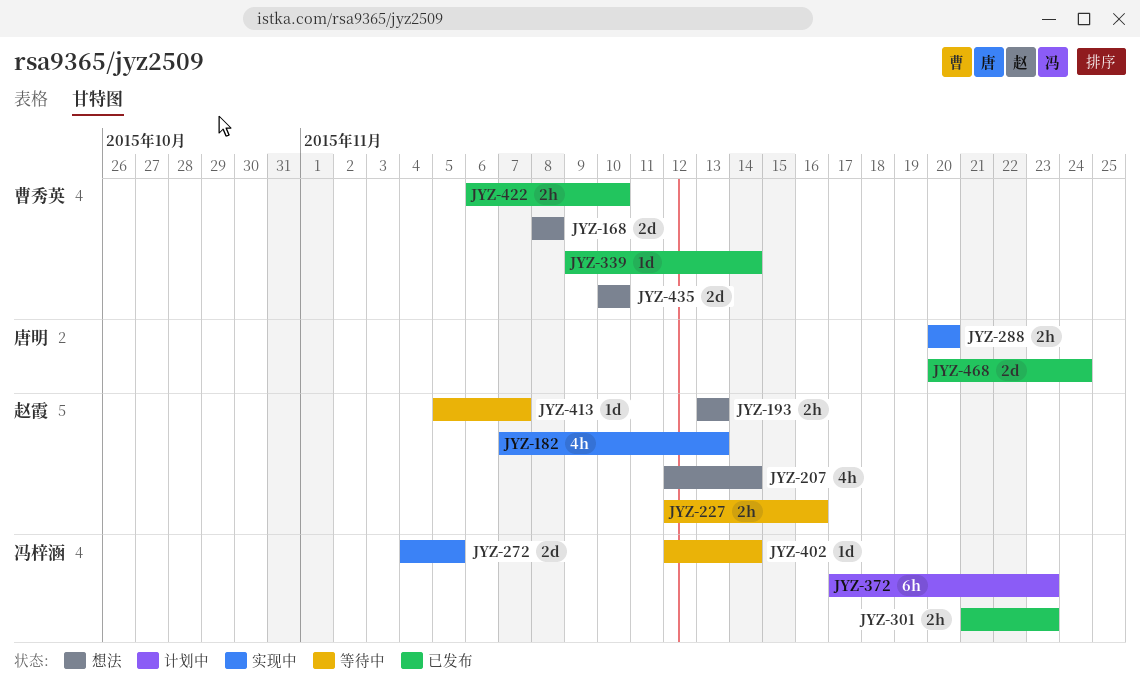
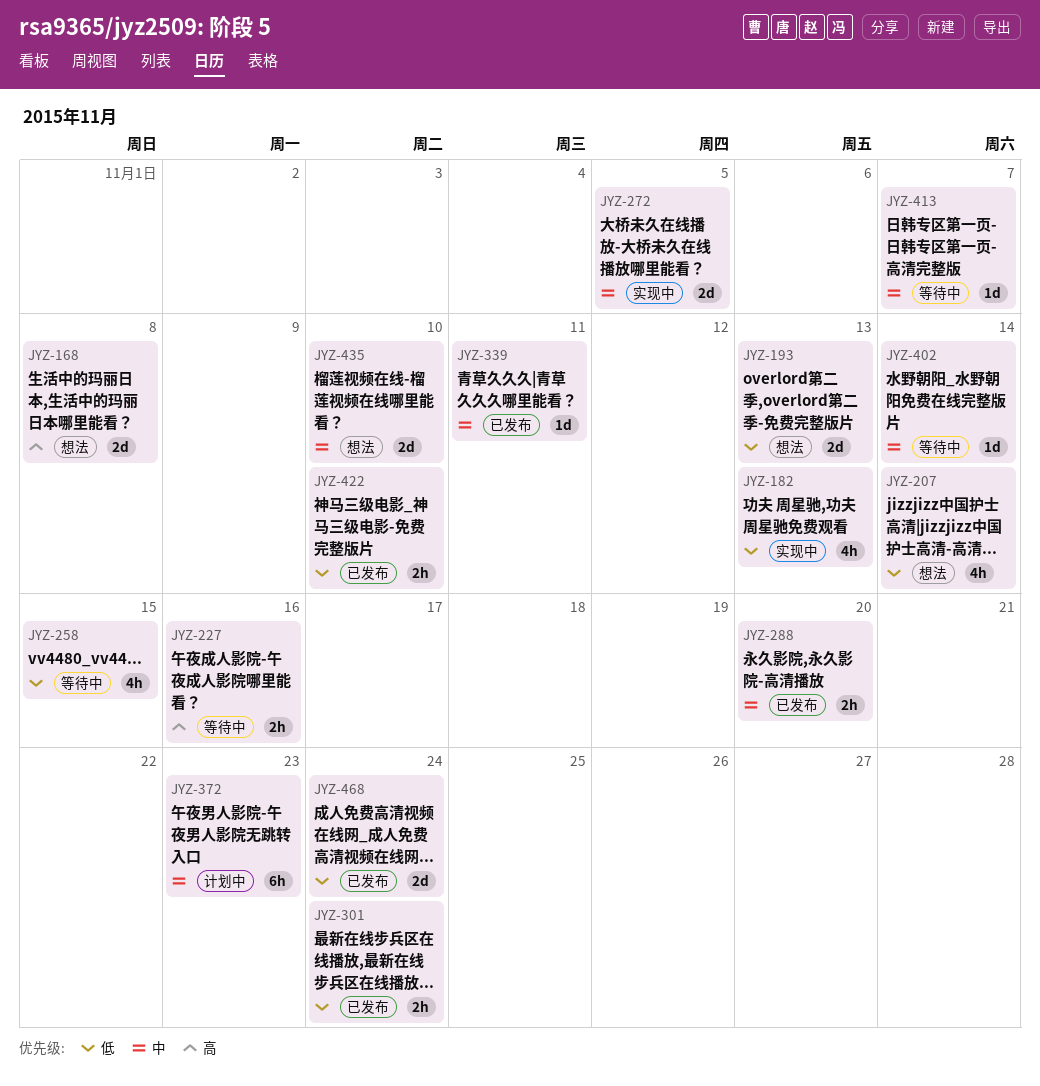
JYZ-193, estimate: 2h -> 2d
JYZ-258: none -> present
JYZ-288, status: 实现中 -> 已发布
JYZ-301, due: Nov 23 -> Nov 24
JYZ-339, due: Nov 14 -> Nov 11

